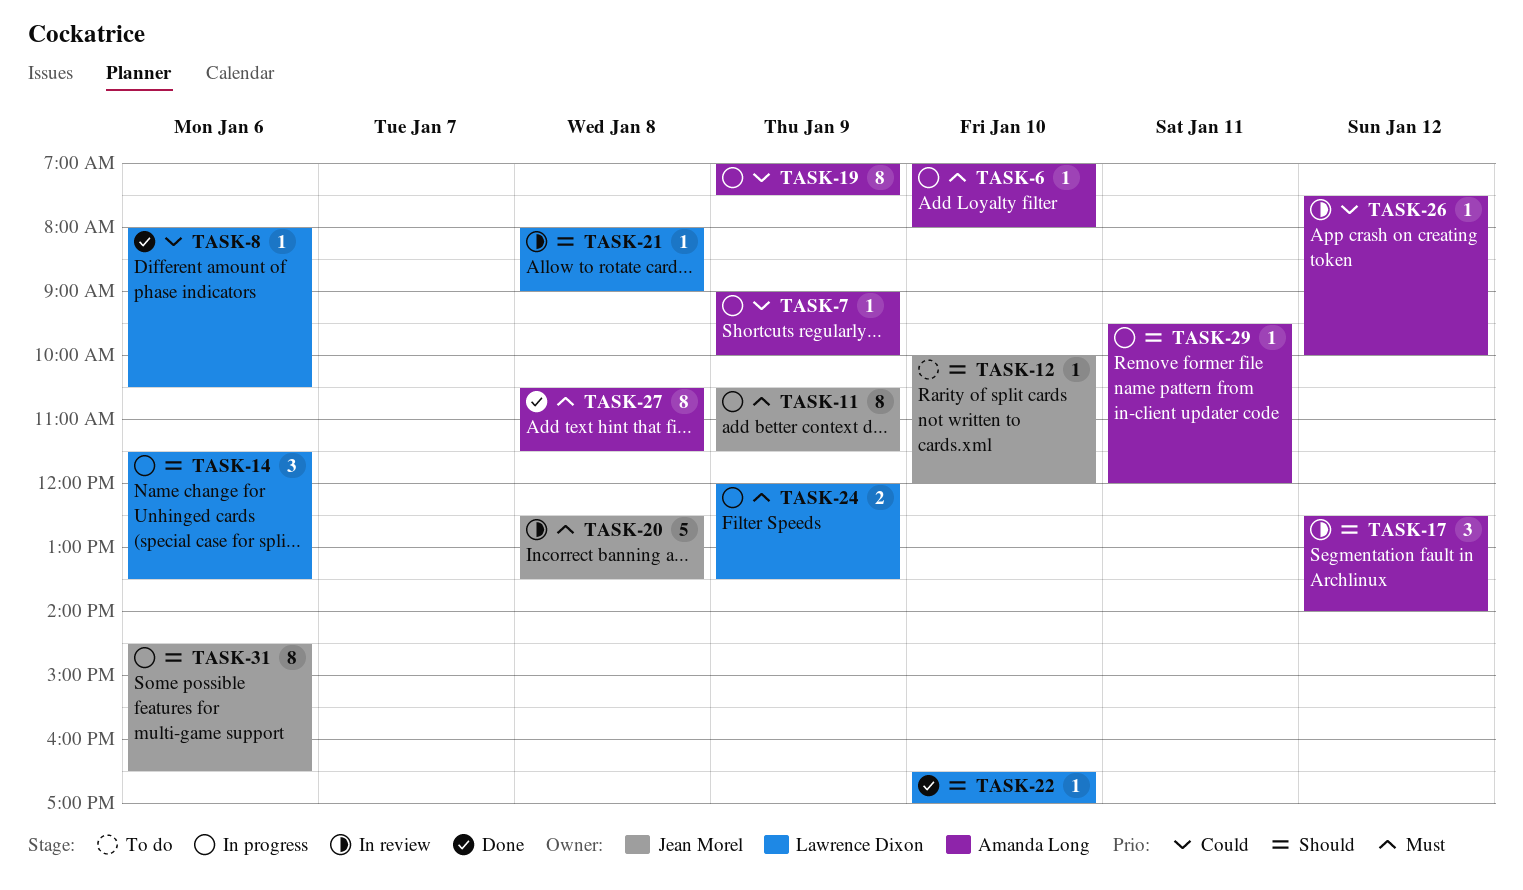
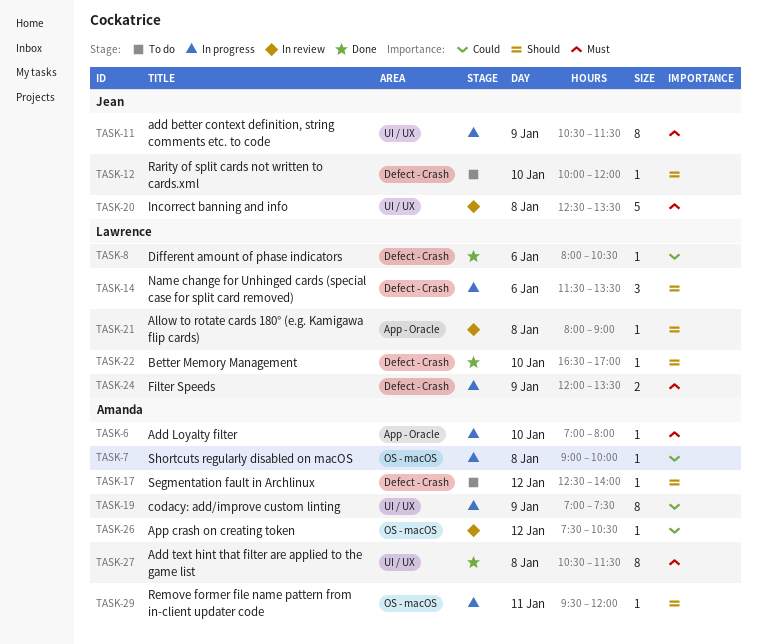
TASK-7, day: Jan 9 -> Jan 8
TASK-17, status: In review -> To do
TASK-17, estimate: 3 -> 1
TASK-26, ends: 10:00 -> 10:30
TASK-31: present -> none

